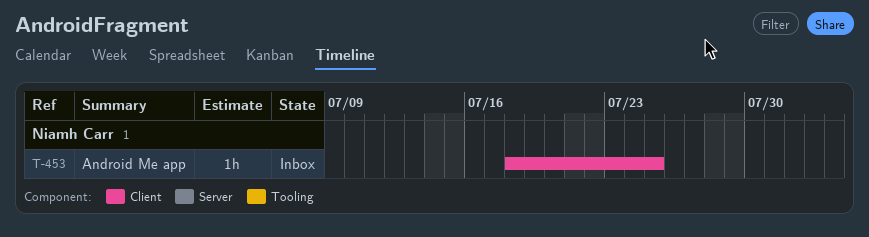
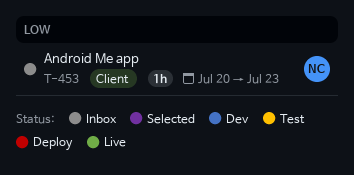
T-453, start: Jul 18 -> Jul 20
T-453, due: Jul 25 -> Jul 23

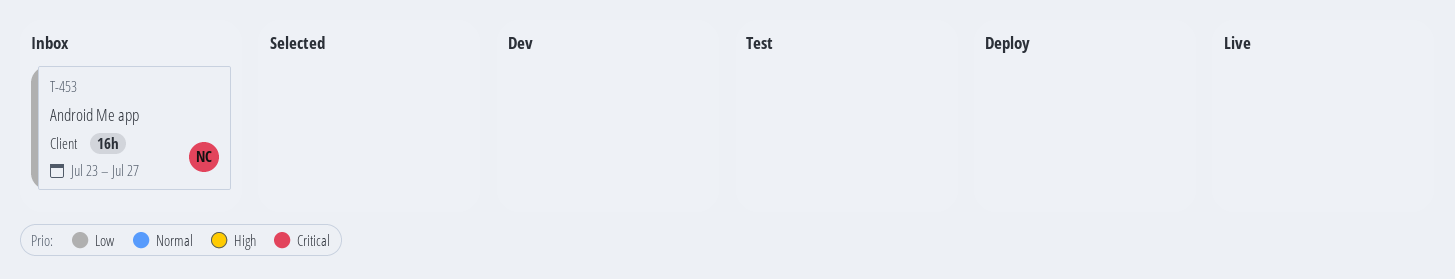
T-453, estimate: 1h -> 16h
T-453, start: Jul 20 -> Jul 23
T-453, due: Jul 23 -> Jul 27

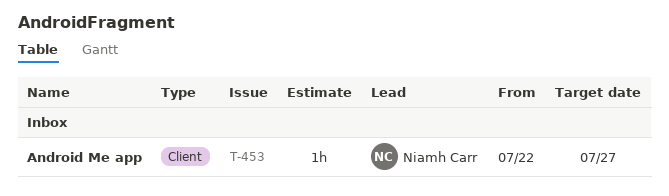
T-453, estimate: 16h -> 1h
T-453, start: Jul 23 -> Jul 22

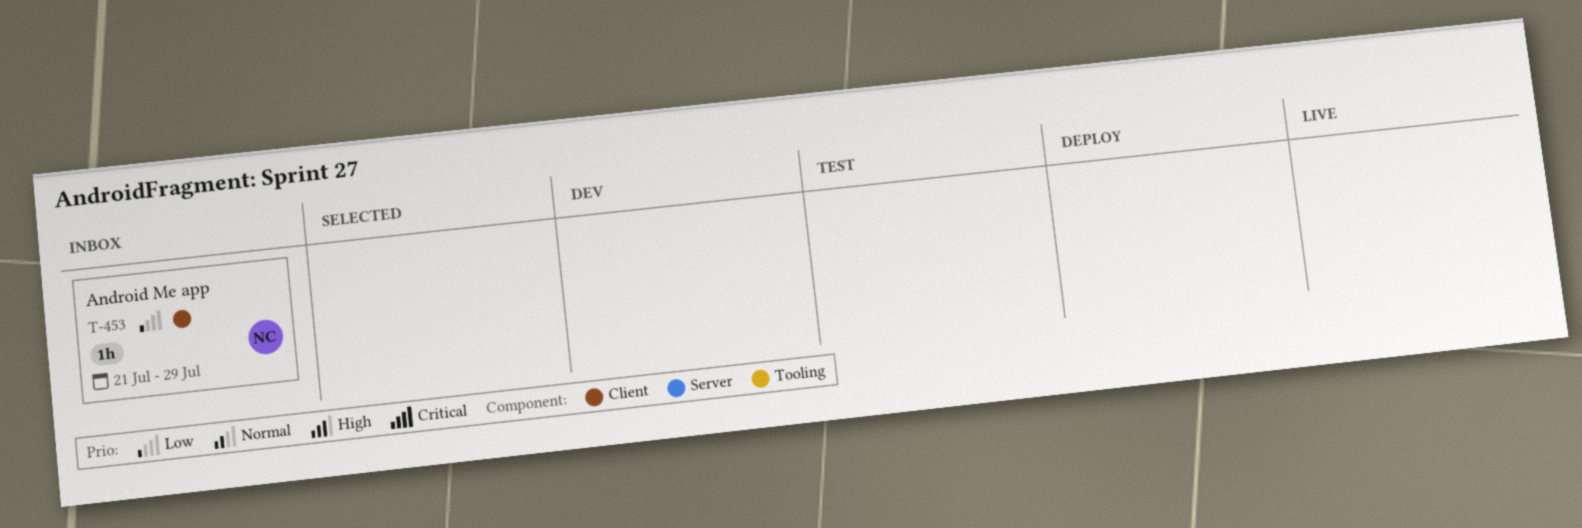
T-453, start: Jul 22 -> Jul 21
T-453, due: Jul 27 -> Jul 29

